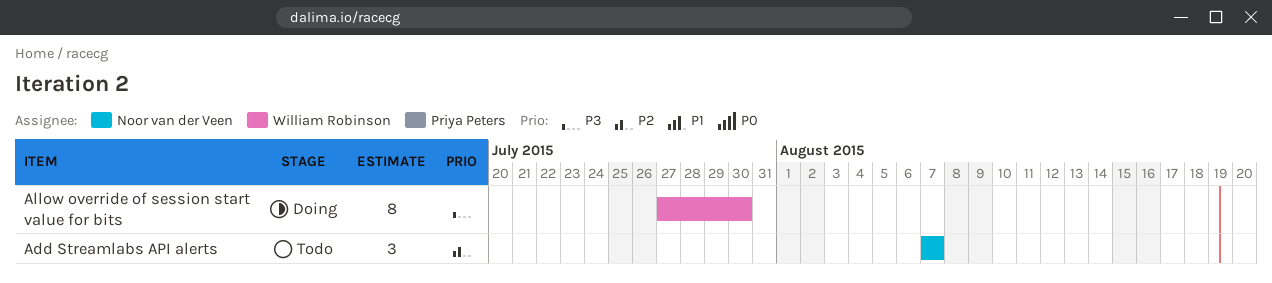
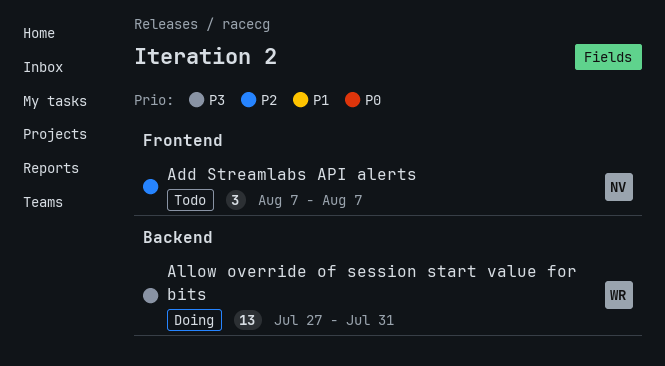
Allow override of session start value for bits, estimate: 8 -> 13
Allow override of session start value for bits, due: Jul 30 -> Jul 31

